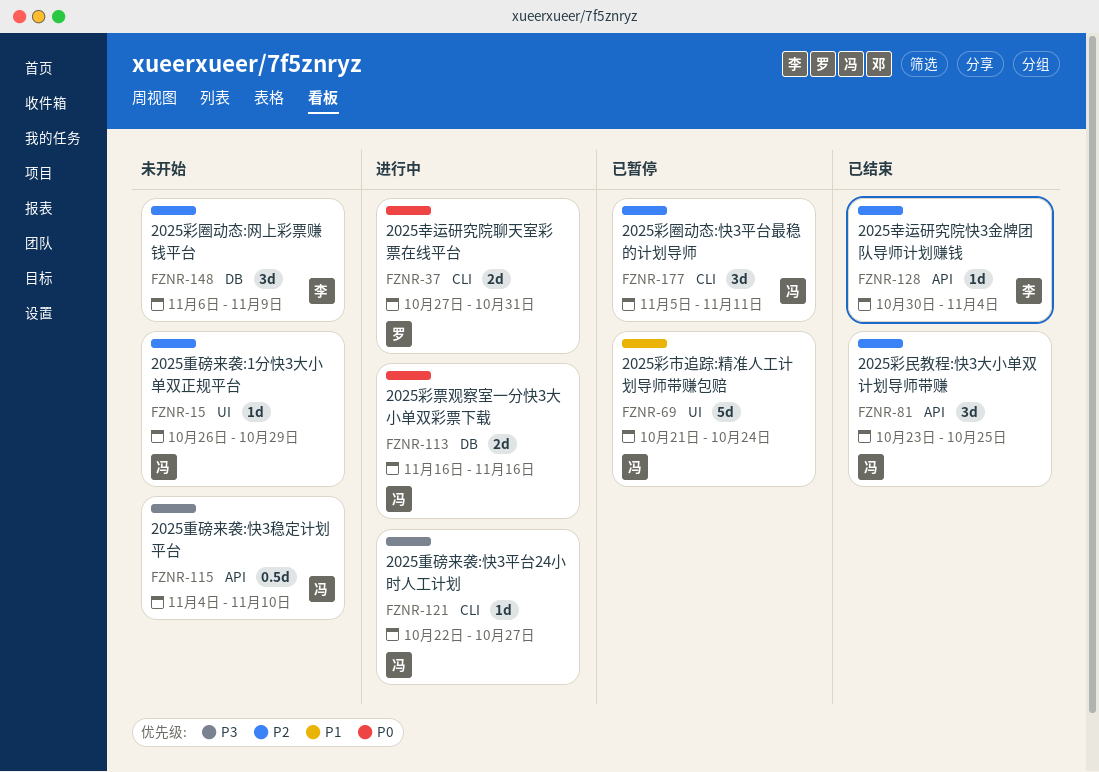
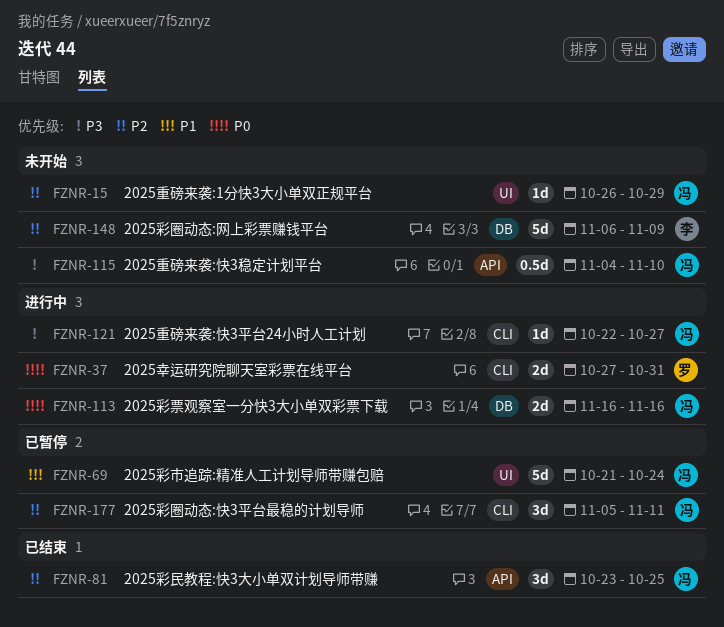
FZNR-128: present -> none
FZNR-148, estimate: 3d -> 5d

